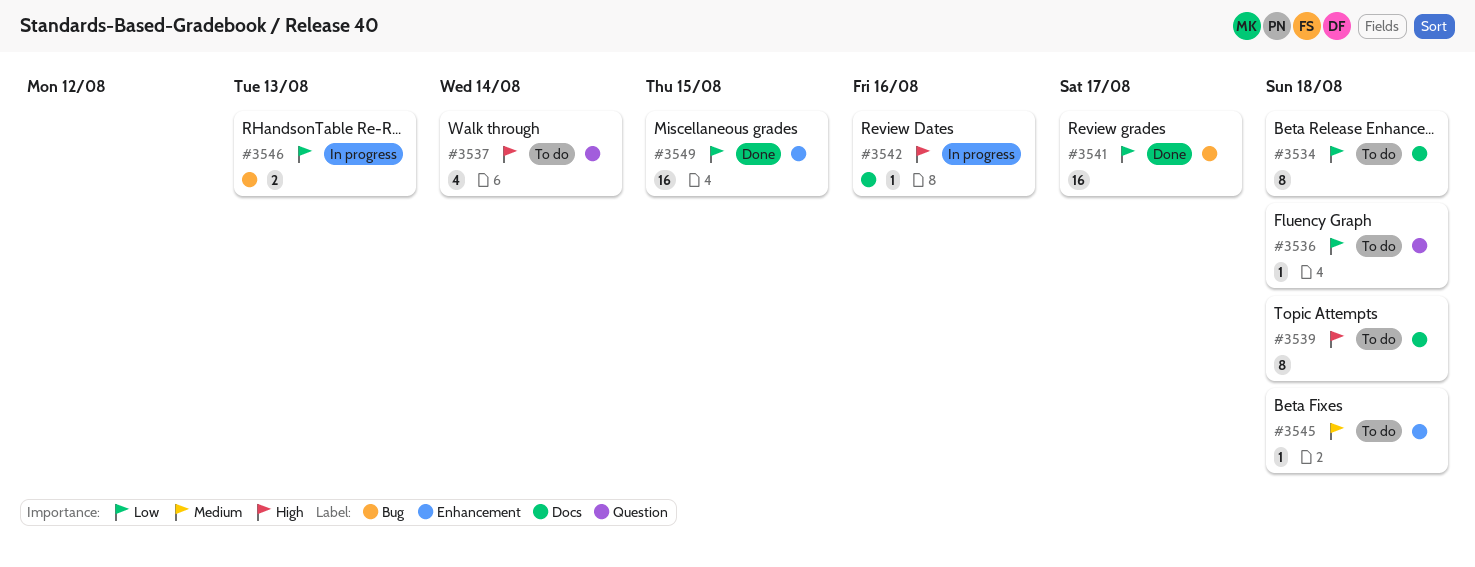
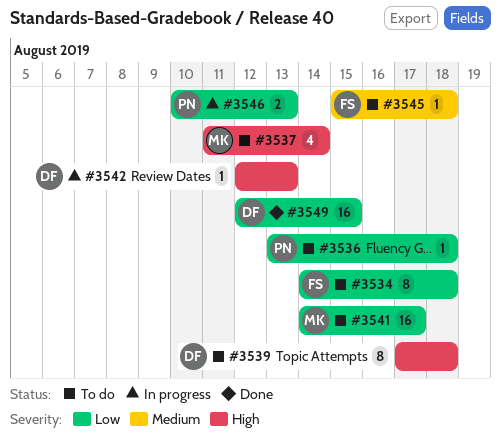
#3541, status: Done -> To do
#3542, due: Aug 16 -> Aug 13

